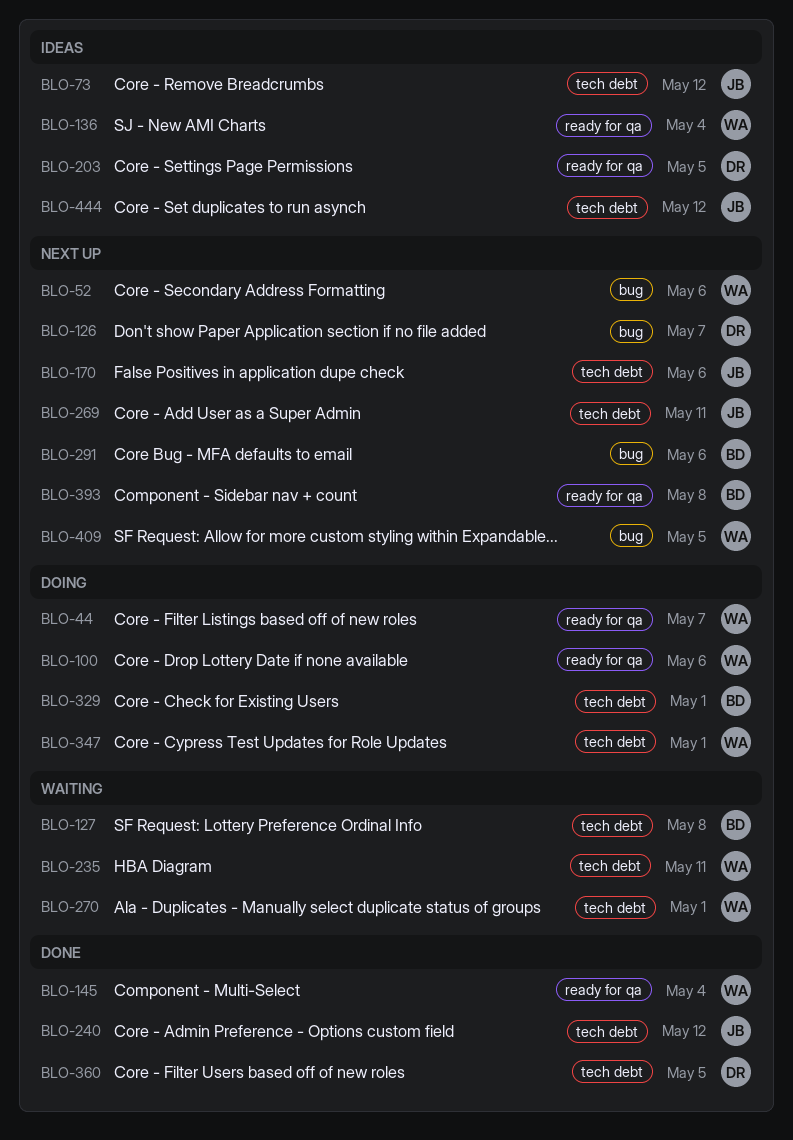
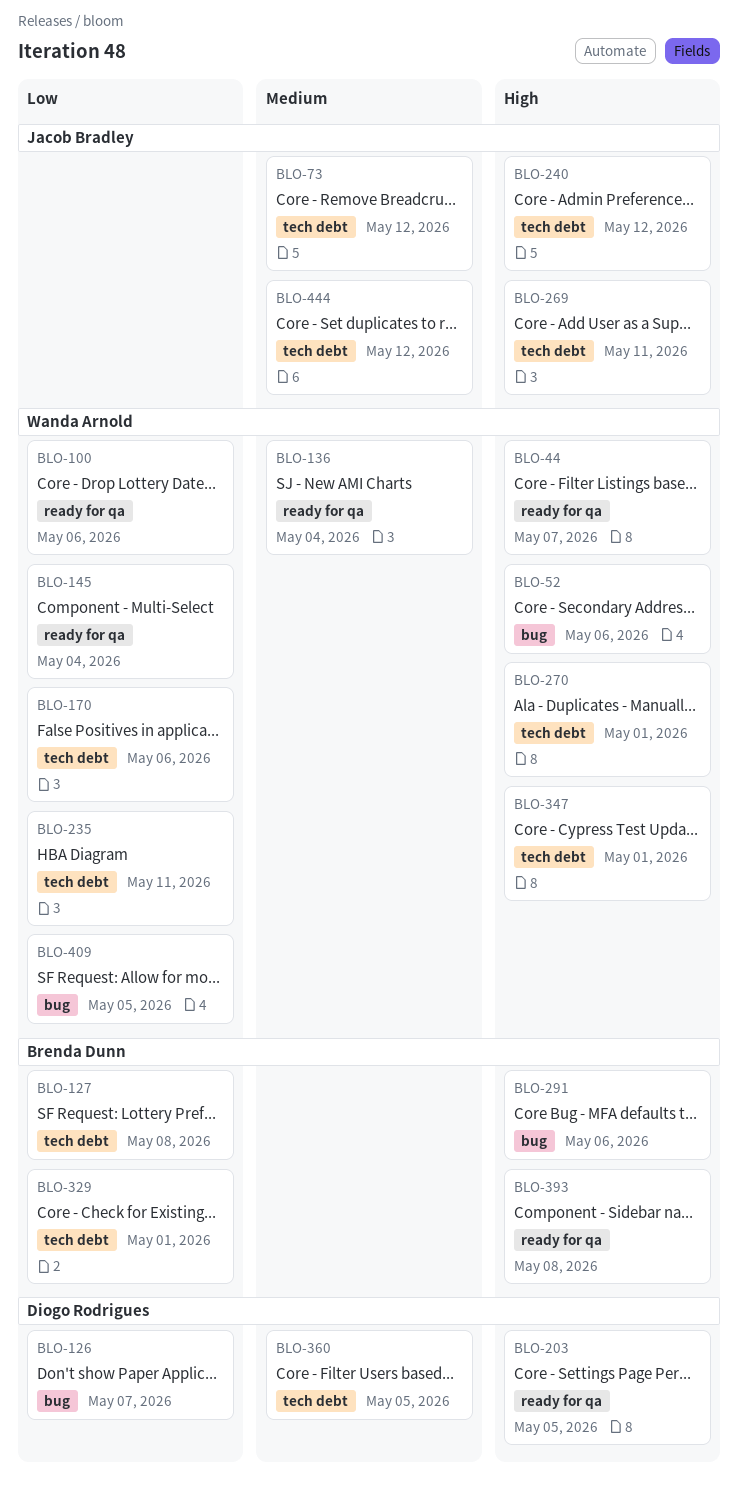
BLO-170, owner: Jacob Bradley -> Wanda Arnold

